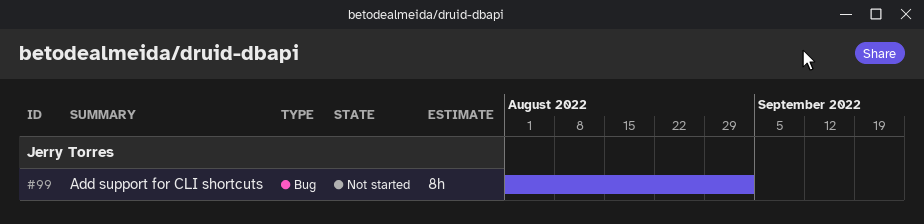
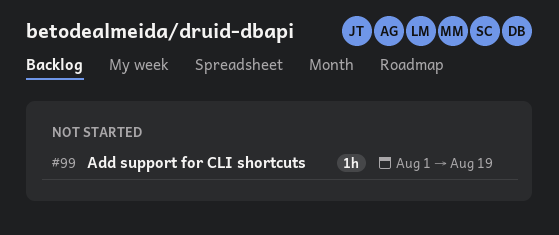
#99, estimate: 8h -> 1h
#99, due: Sep 2 -> Aug 19

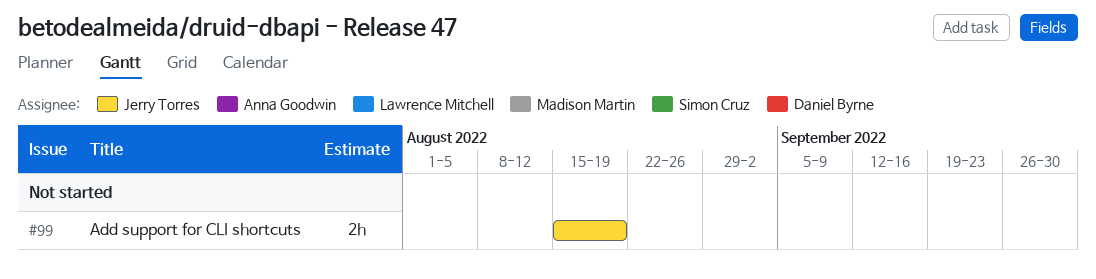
#99, estimate: 1h -> 2h
#99, start: Aug 1 -> Aug 15

